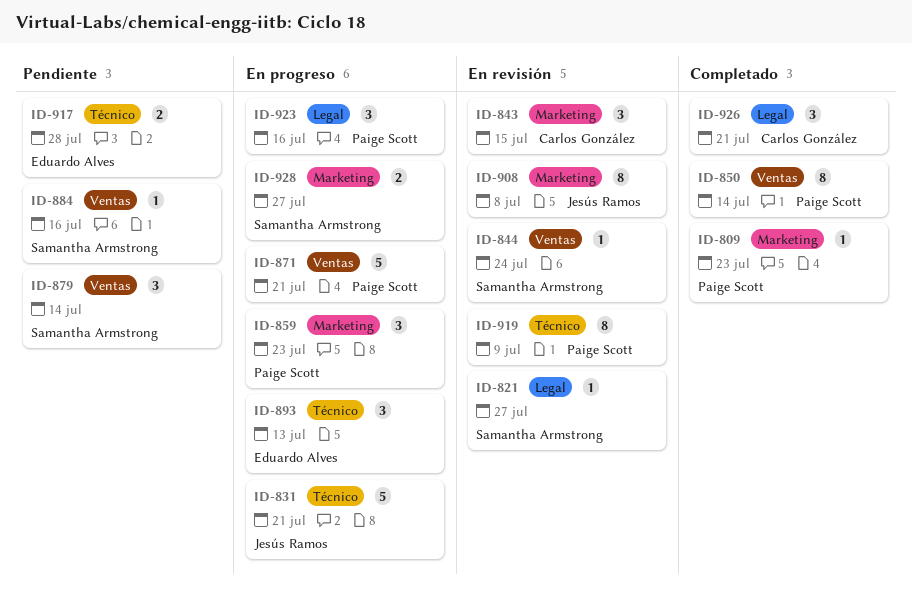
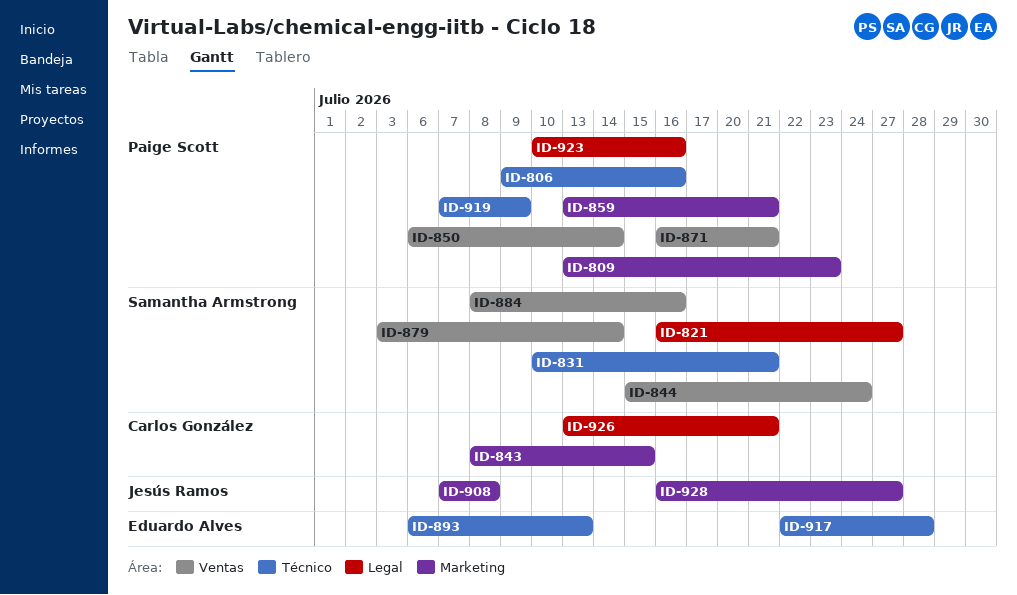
ID-806: none -> present
ID-831, owner: Jesús Ramos -> Samantha Armstrong
ID-859, due: Jul 23 -> Jul 21
ID-928, owner: Samantha Armstrong -> Jesús Ramos

